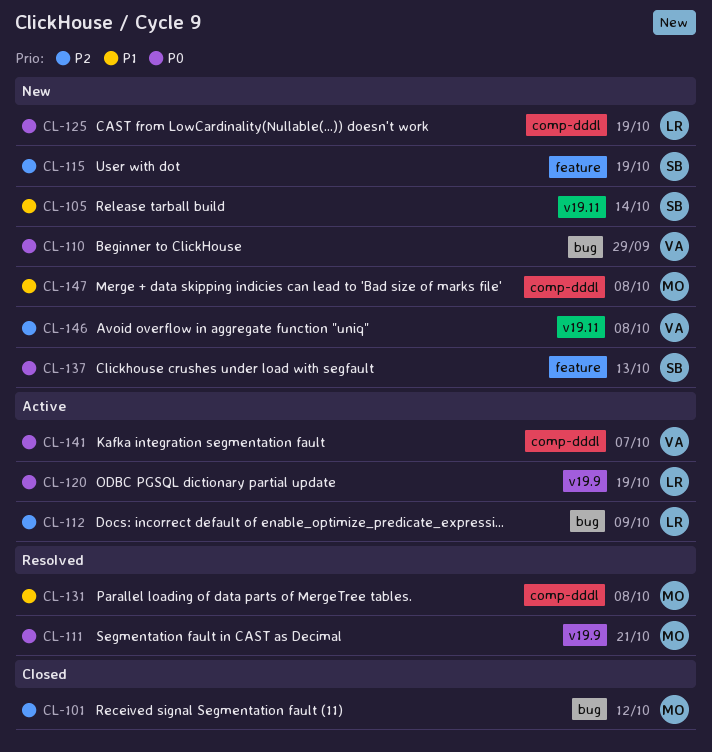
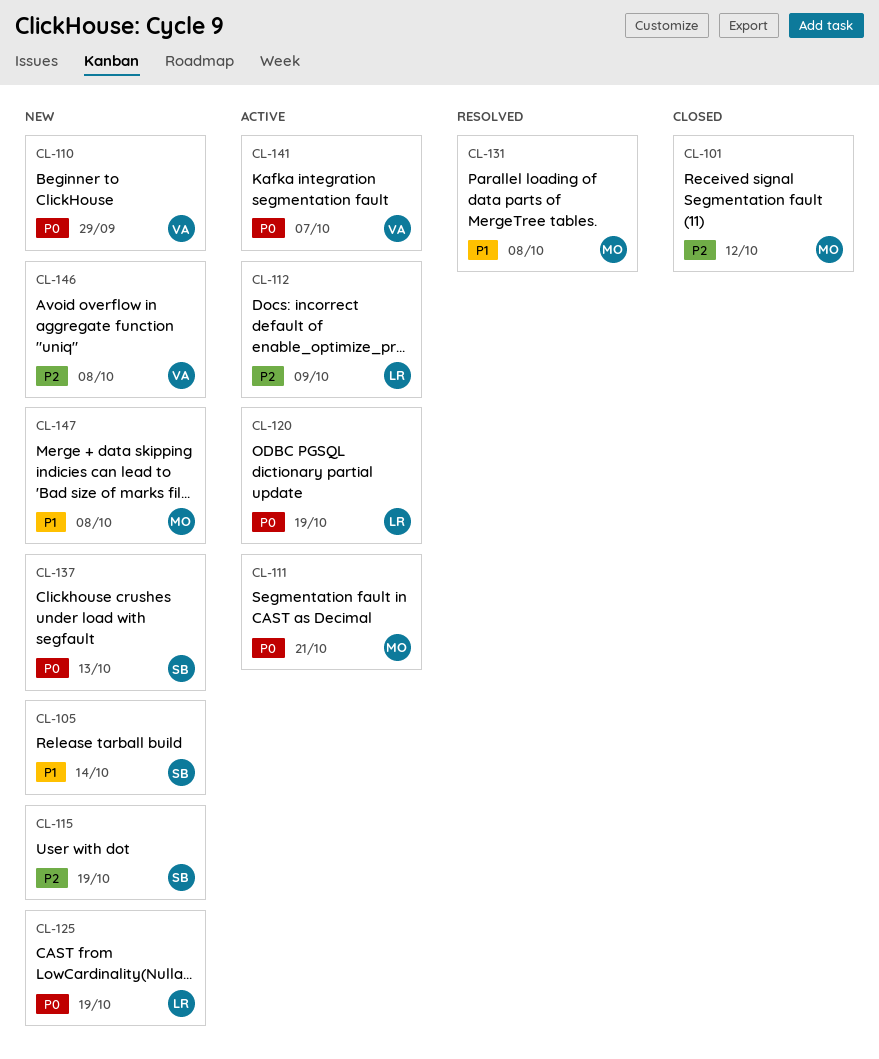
CL-111, status: Resolved -> Active

